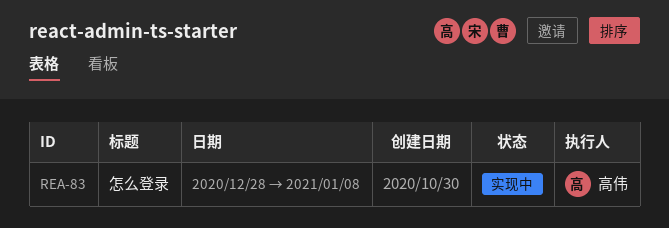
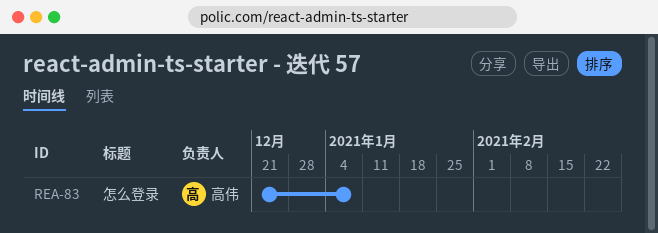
REA-83, start: Dec 28 -> Dec 21

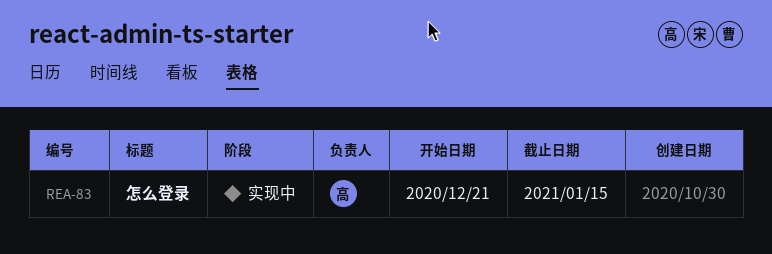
REA-83, due: Jan 8 -> Jan 15

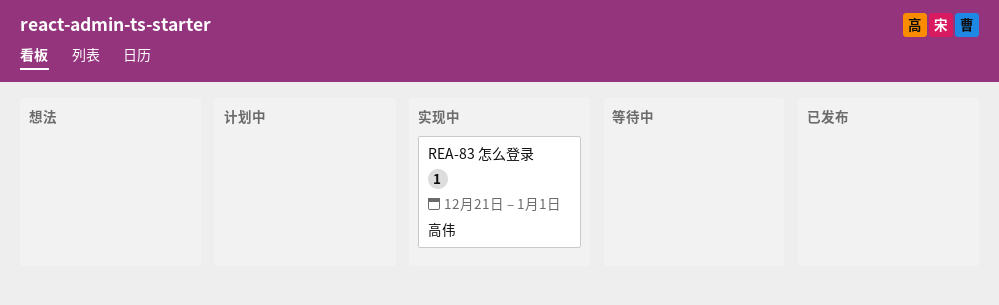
REA-83, due: Jan 15 -> Jan 1

